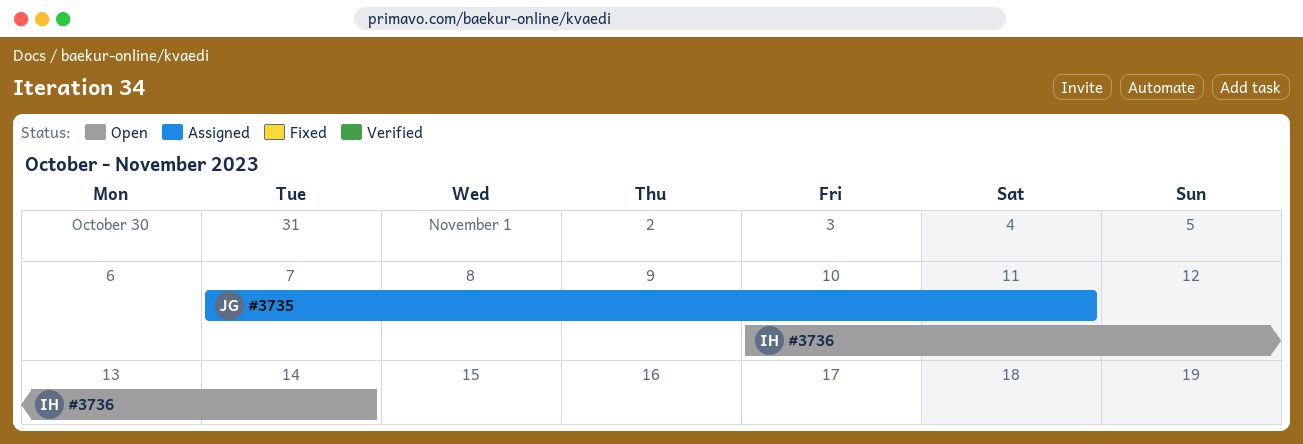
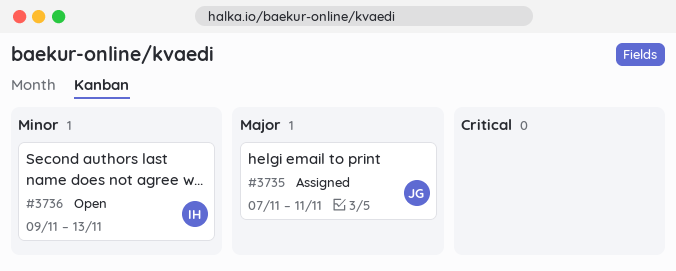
#3736, start: Nov 10 -> Nov 9
#3736, due: Nov 14 -> Nov 13

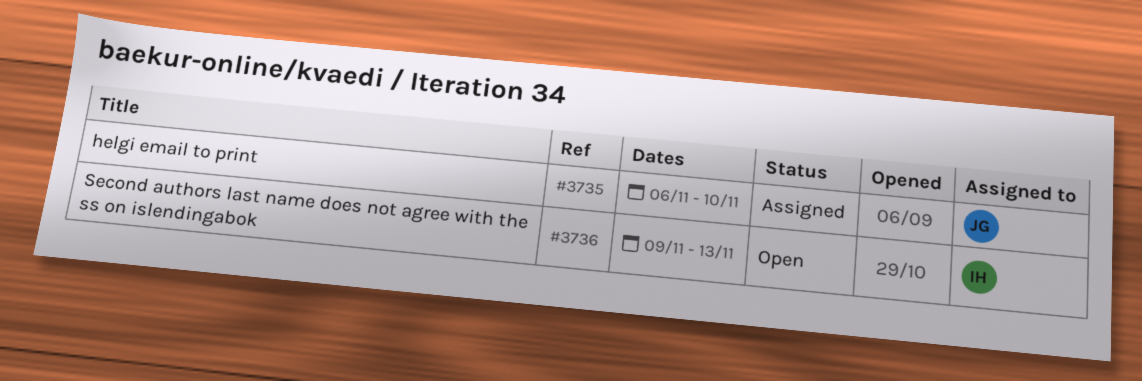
#3735, start: Nov 7 -> Nov 6
#3735, due: Nov 11 -> Nov 10

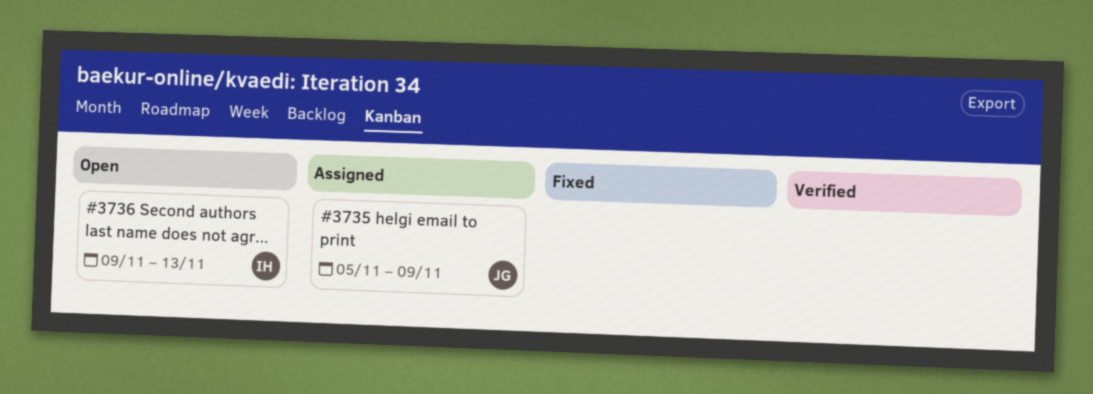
#3735, start: Nov 6 -> Nov 5
#3735, due: Nov 10 -> Nov 9

